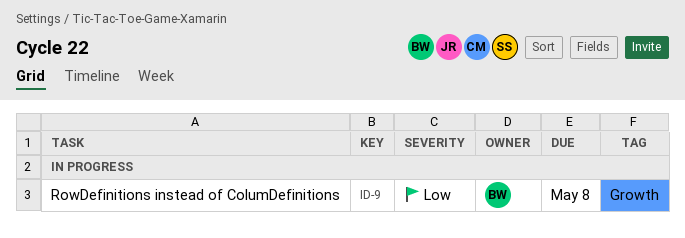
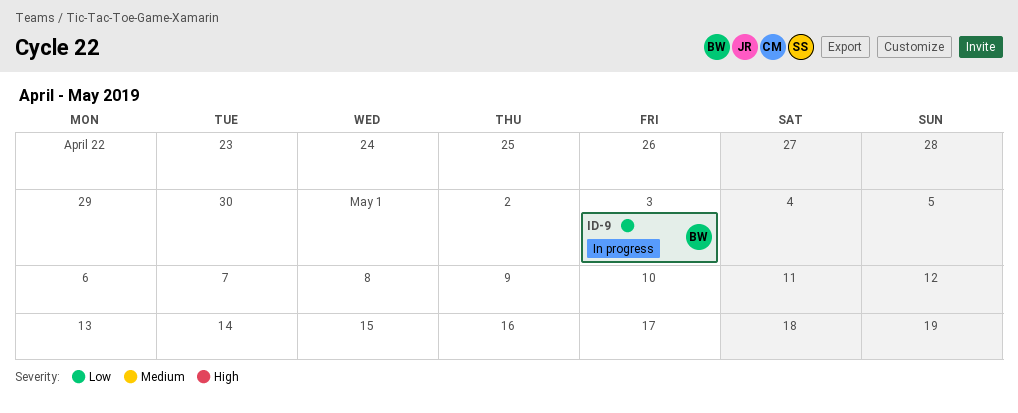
ID-9, due: May 8 -> May 3

